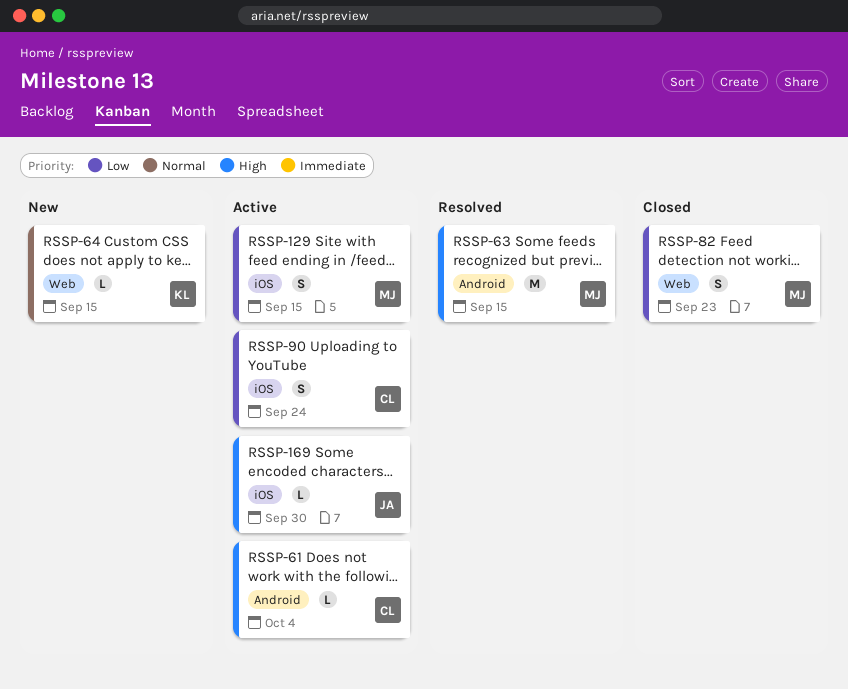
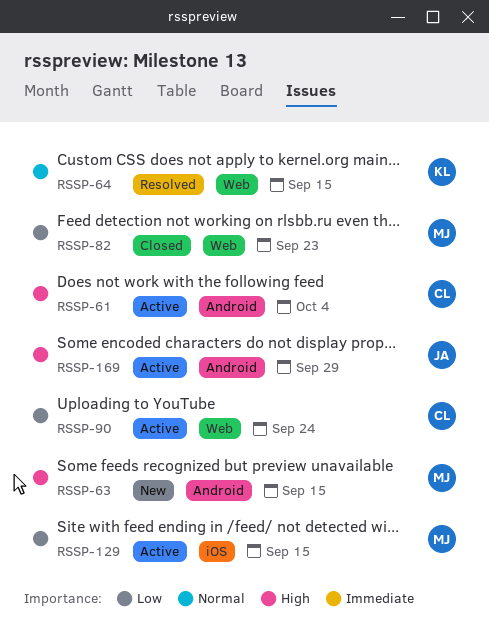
RSSP-63, status: Resolved -> New
RSSP-64, status: New -> Resolved
RSSP-90, label: iOS -> Web
RSSP-169, label: iOS -> Android
RSSP-169, due: Sep 30 -> Sep 29

